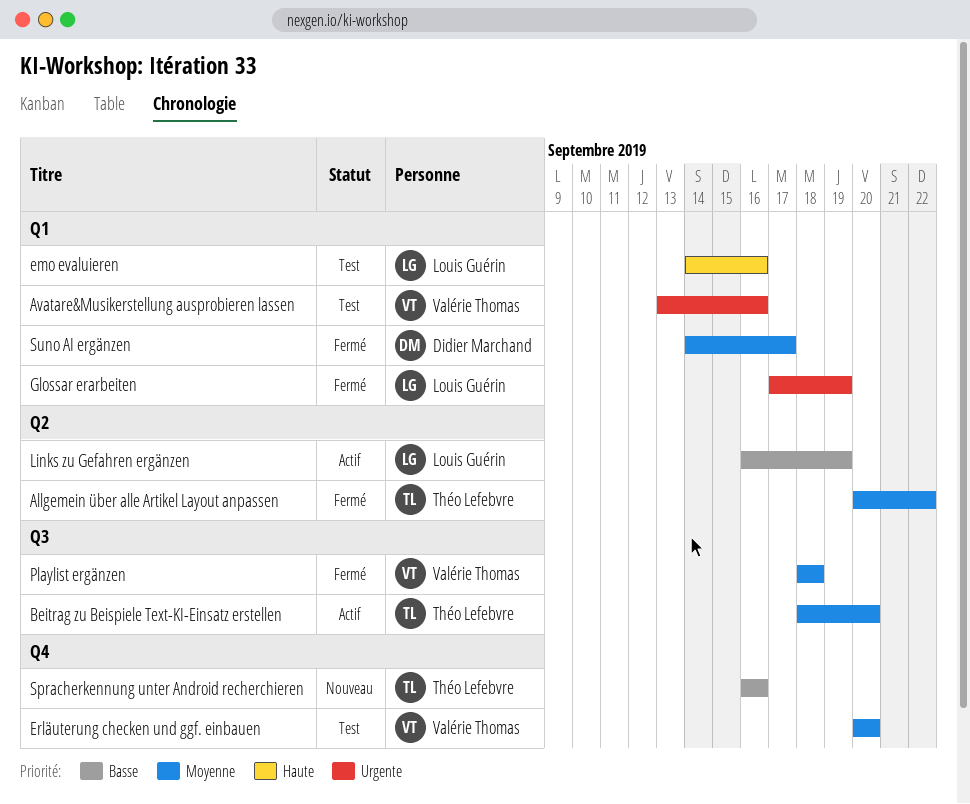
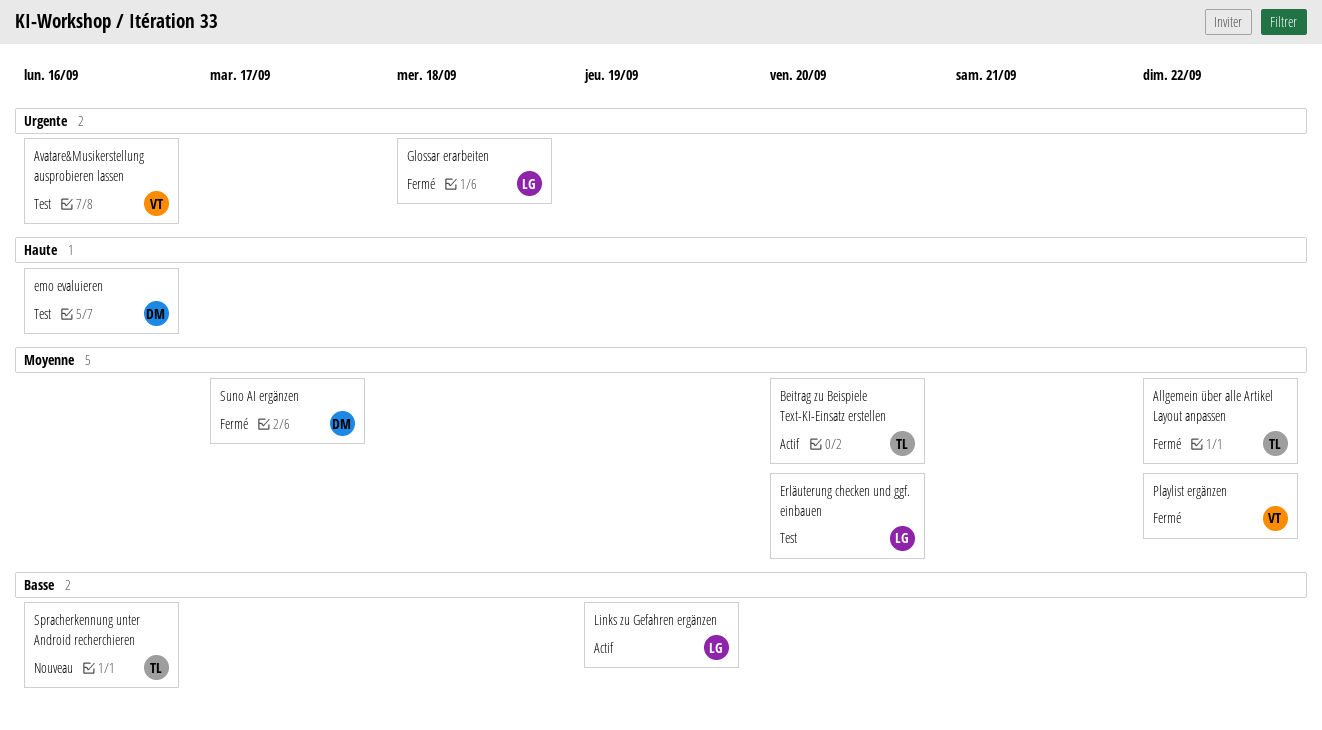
emo evaluieren, owner: Louis Guérin -> Didier Marchand
Erläuterung checken und ggf. einbauen, owner: Valérie Thomas -> Louis Guérin
Glossar erarbeiten, due: Sep 19 -> Sep 18
Playlist ergänzen, due: Sep 18 -> Sep 22

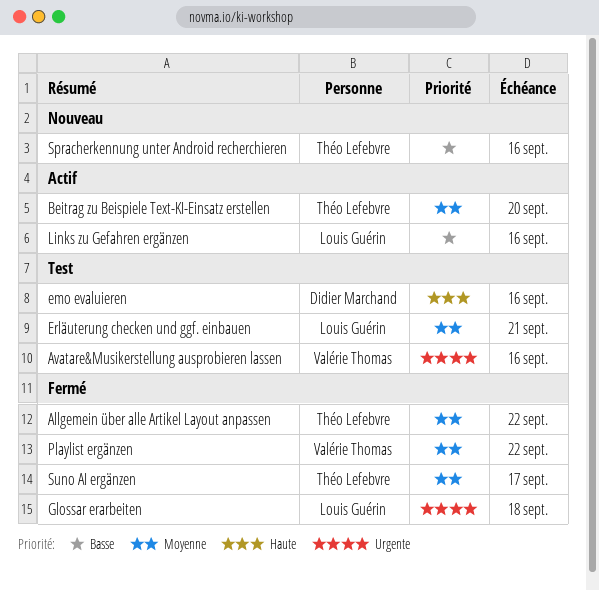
Erläuterung checken und ggf. einbauen, due: Sep 20 -> Sep 21
Links zu Gefahren ergänzen, due: Sep 19 -> Sep 16
Suno AI ergänzen, owner: Didier Marchand -> Théo Lefebvre

